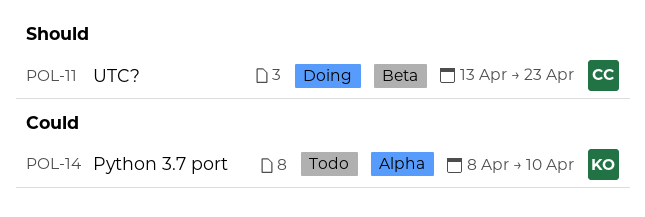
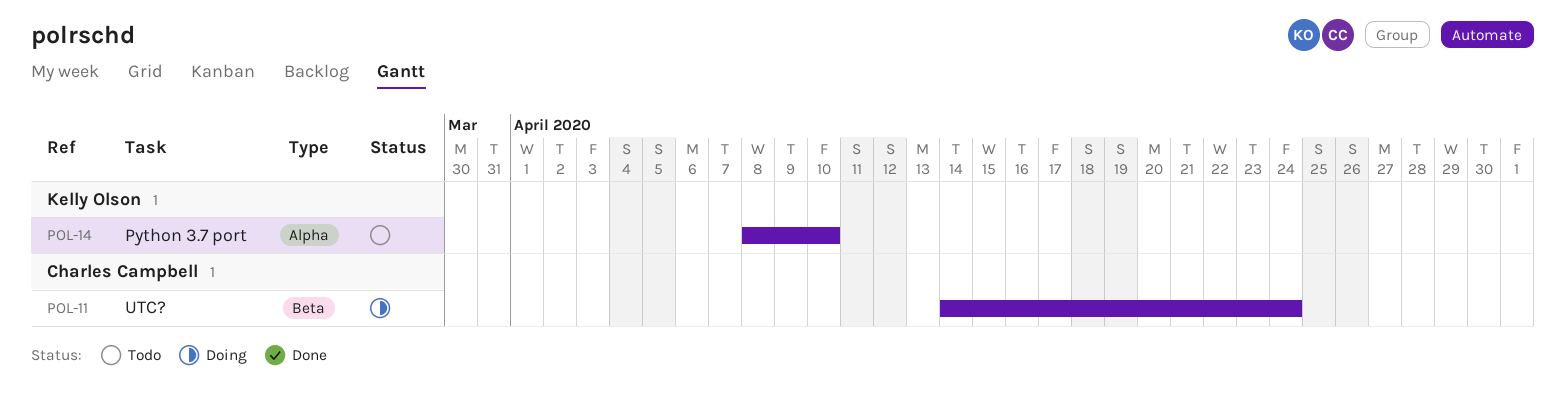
POL-11, start: Apr 13 -> Apr 14
POL-11, due: Apr 23 -> Apr 24

